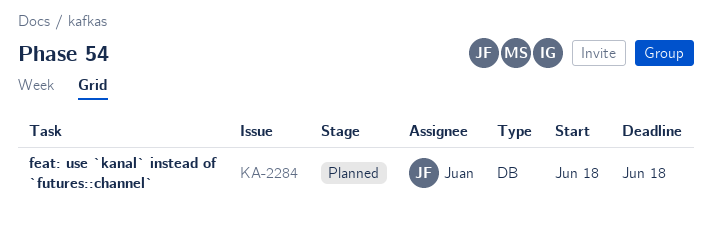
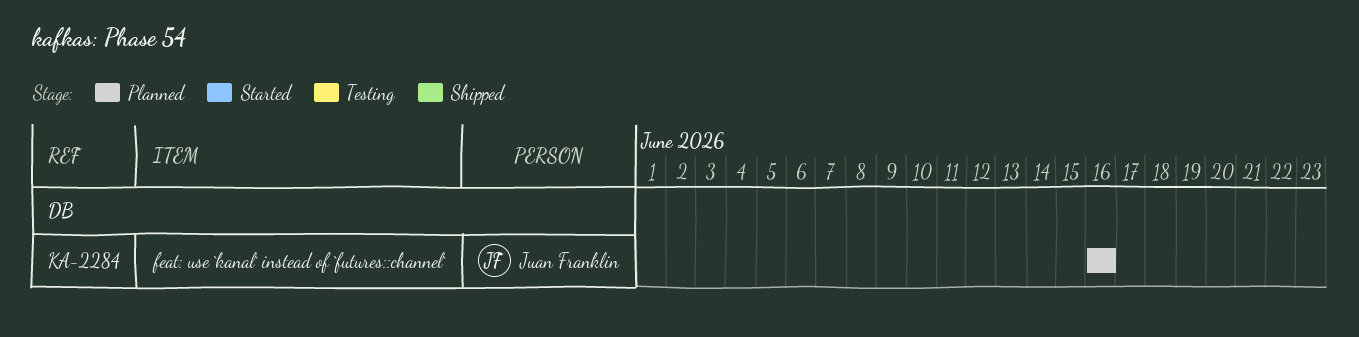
KA-2284, start: Jun 18 -> Jun 16
KA-2284, due: Jun 18 -> Jun 16

